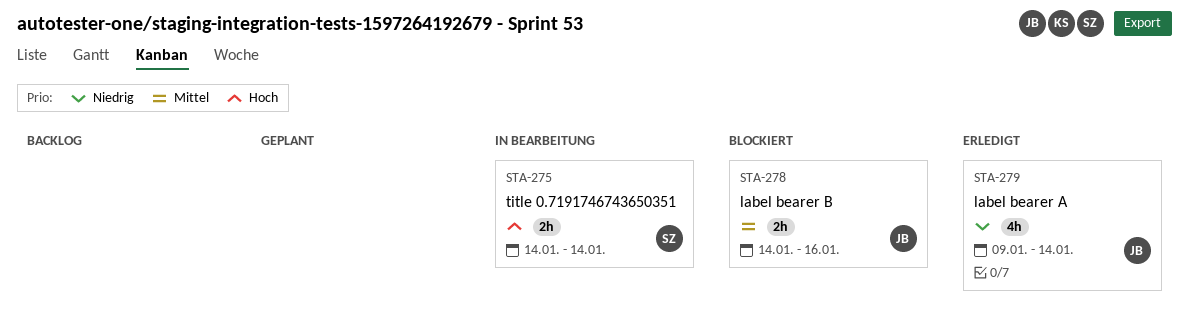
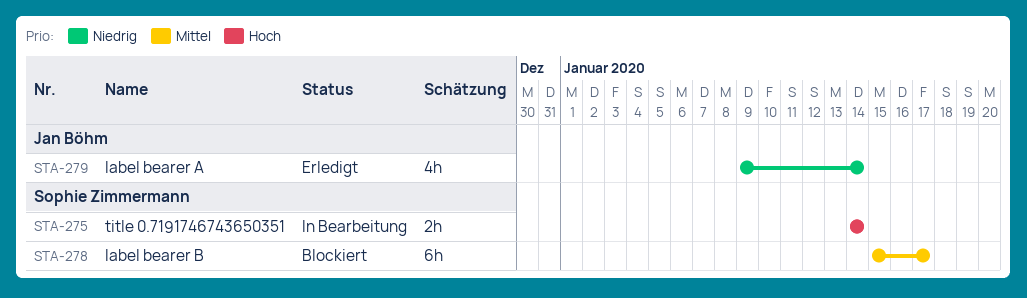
STA-278, owner: Jan Böhm -> Sophie Zimmermann
STA-278, estimate: 2h -> 6h
STA-278, start: Jan 14 -> Jan 15
STA-278, due: Jan 16 -> Jan 17

